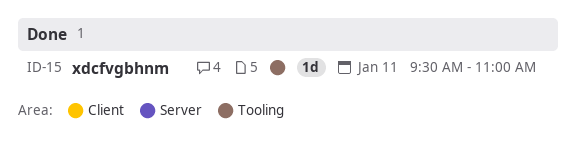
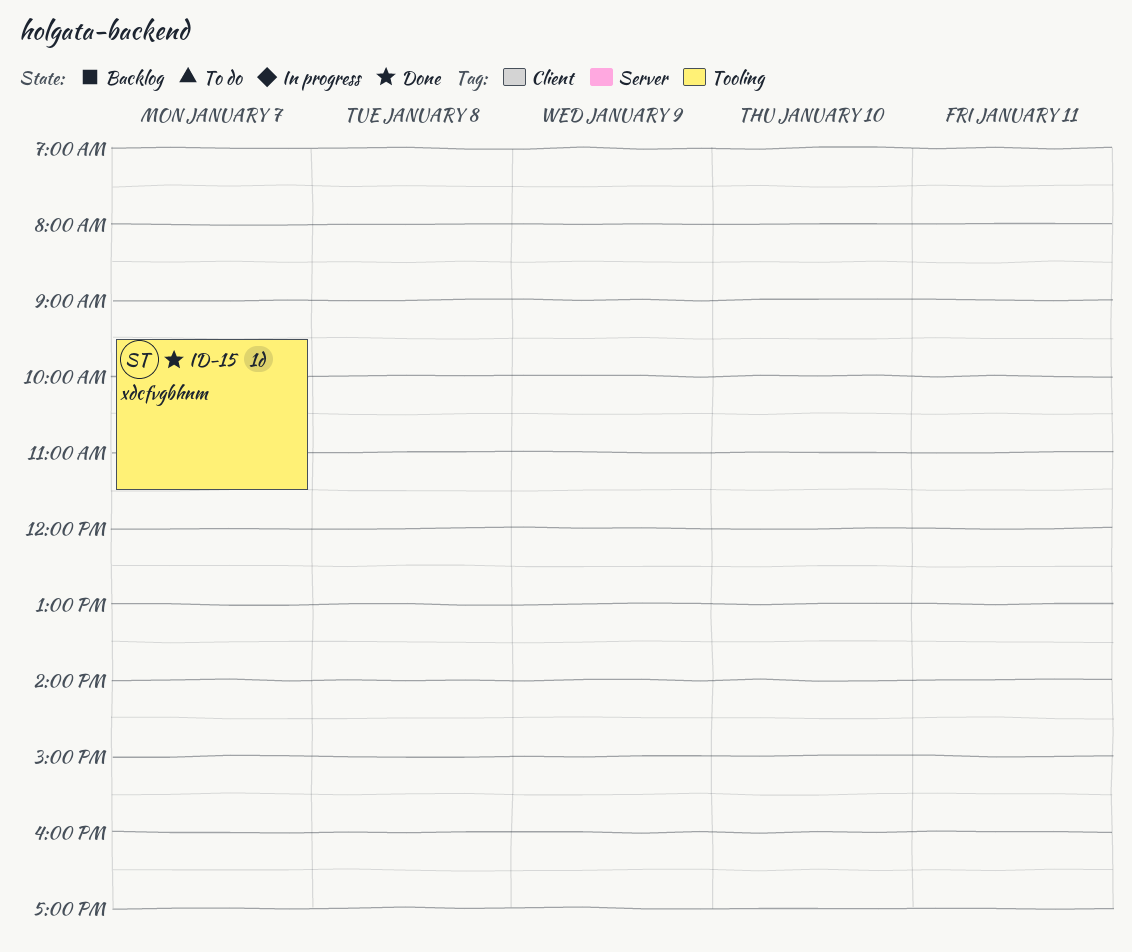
ID-15, day: Jan 11 -> Jan 7
ID-15, ends: 11:00 -> 11:30

